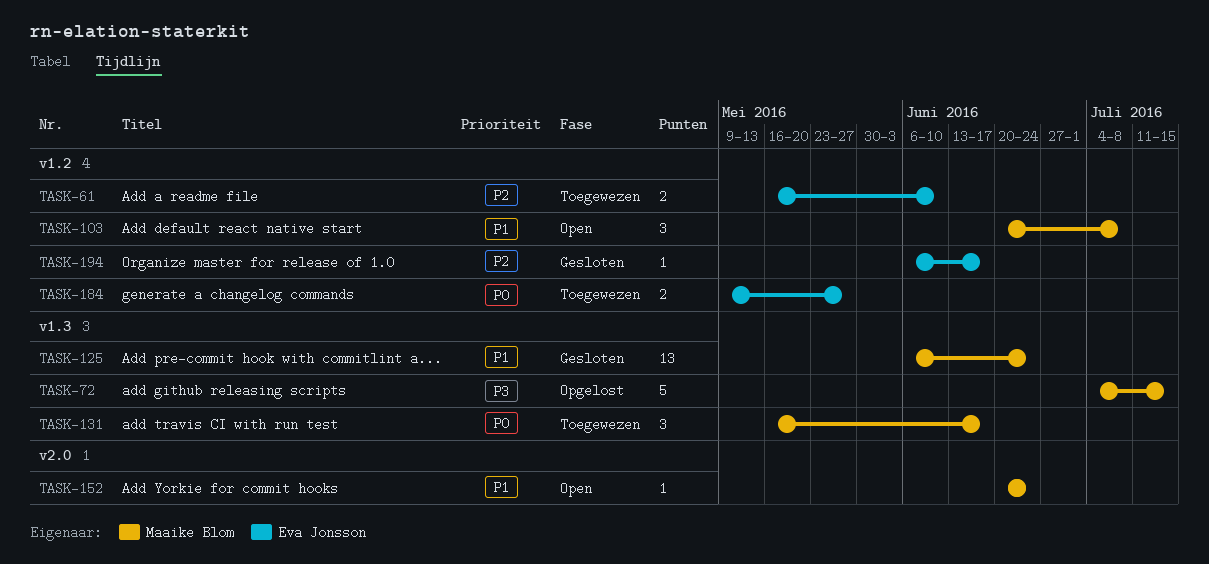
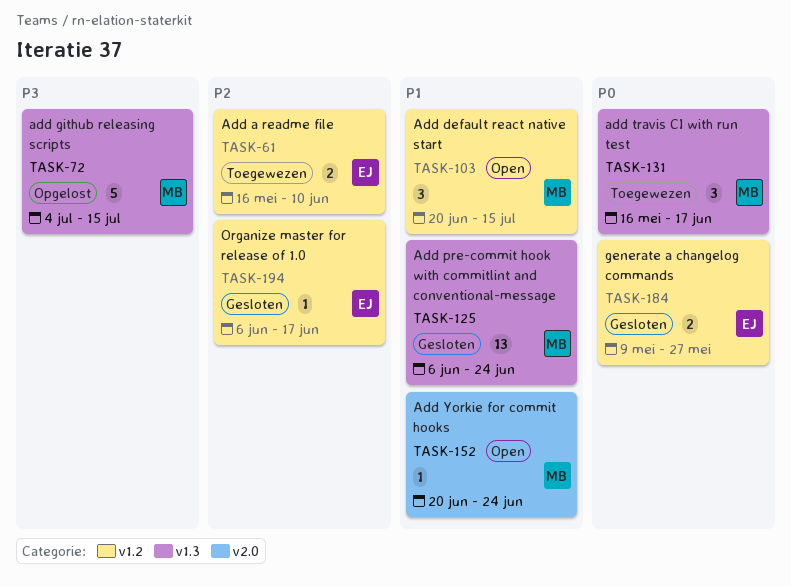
TASK-103, due: Jul 8 -> Jul 15
TASK-184, status: Toegewezen -> Gesloten

